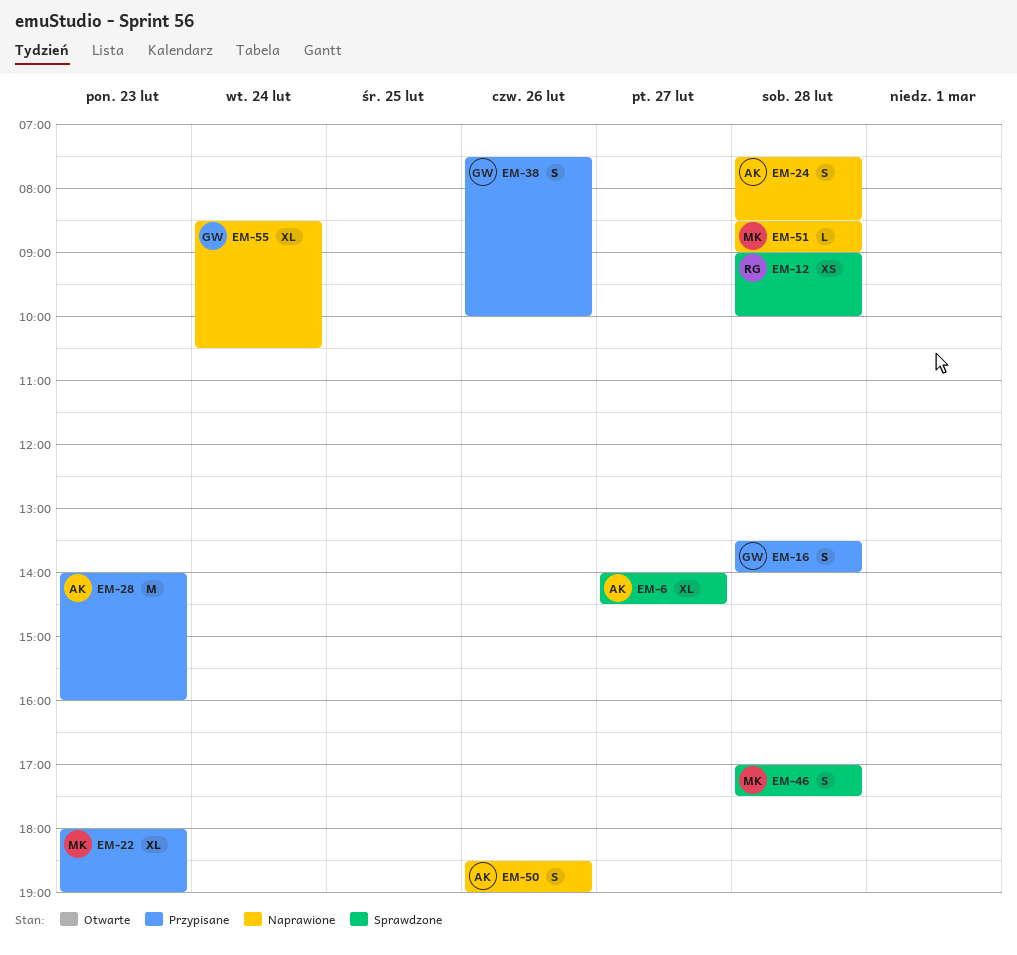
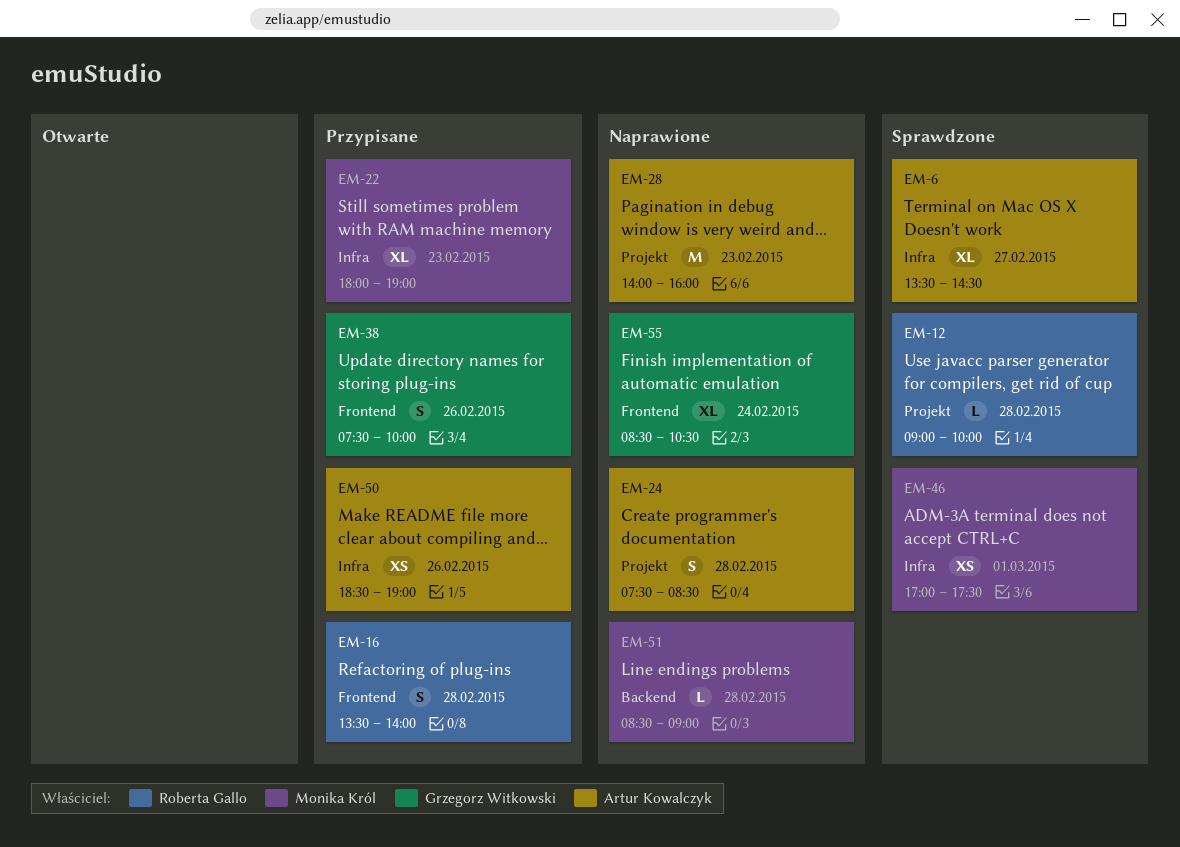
EM-6, begins: 14:00 -> 13:30
EM-12, estimate: XS -> L
EM-16, owner: Grzegorz Witkowski -> Roberta Gallo
EM-28, status: Przypisane -> Naprawione
EM-46, estimate: S -> XS
EM-46, day: Feb 28 -> Mar 1
EM-50, status: Naprawione -> Przypisane
EM-50, estimate: S -> XS

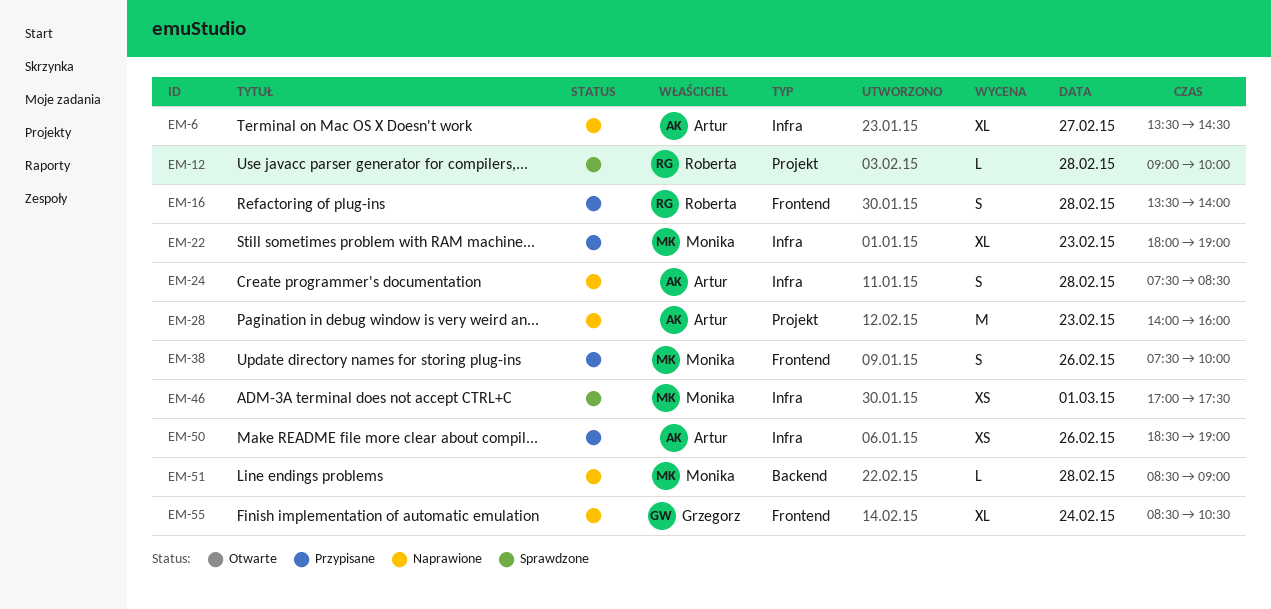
EM-6, status: Sprawdzone -> Naprawione
EM-24, label: Projekt -> Infra
EM-38, owner: Grzegorz Witkowski -> Monika Król

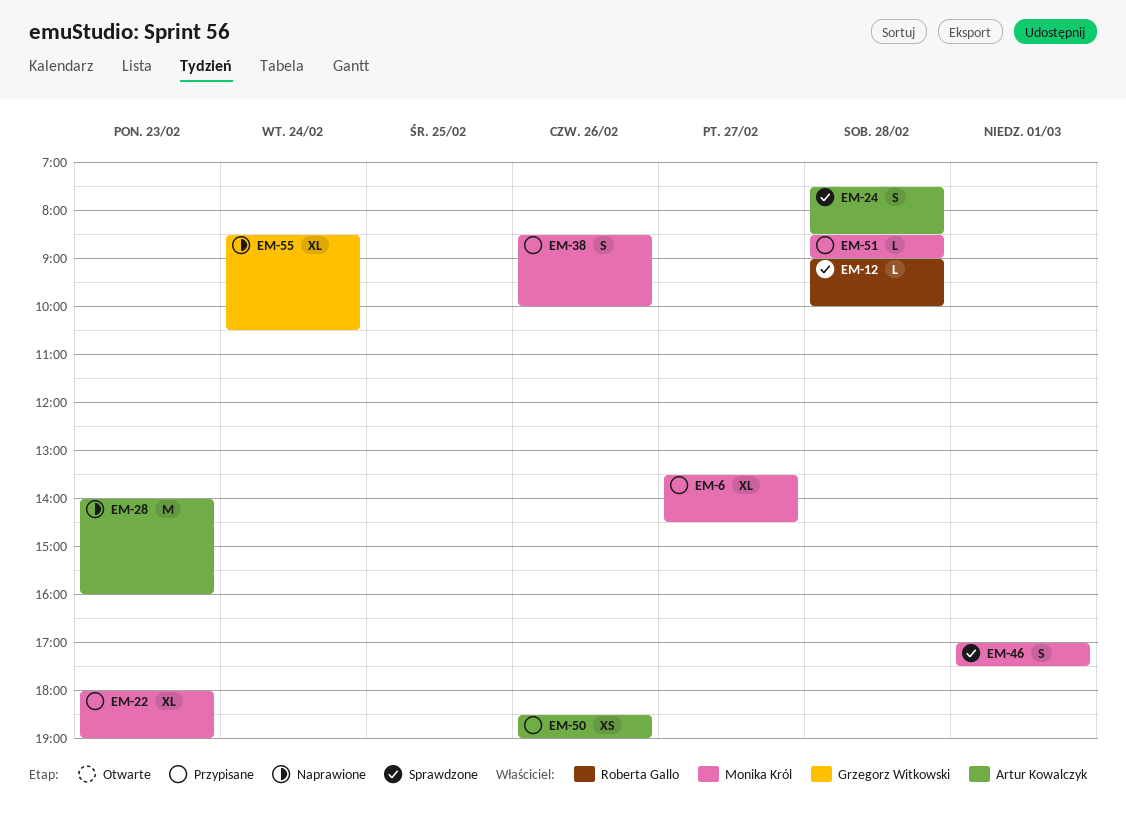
EM-6, status: Naprawione -> Przypisane
EM-6, owner: Artur Kowalczyk -> Monika Król
EM-16: present -> none
EM-24, status: Naprawione -> Sprawdzone
EM-38, begins: 07:30 -> 08:30
EM-46, estimate: XS -> S
EM-51, status: Naprawione -> Przypisane

